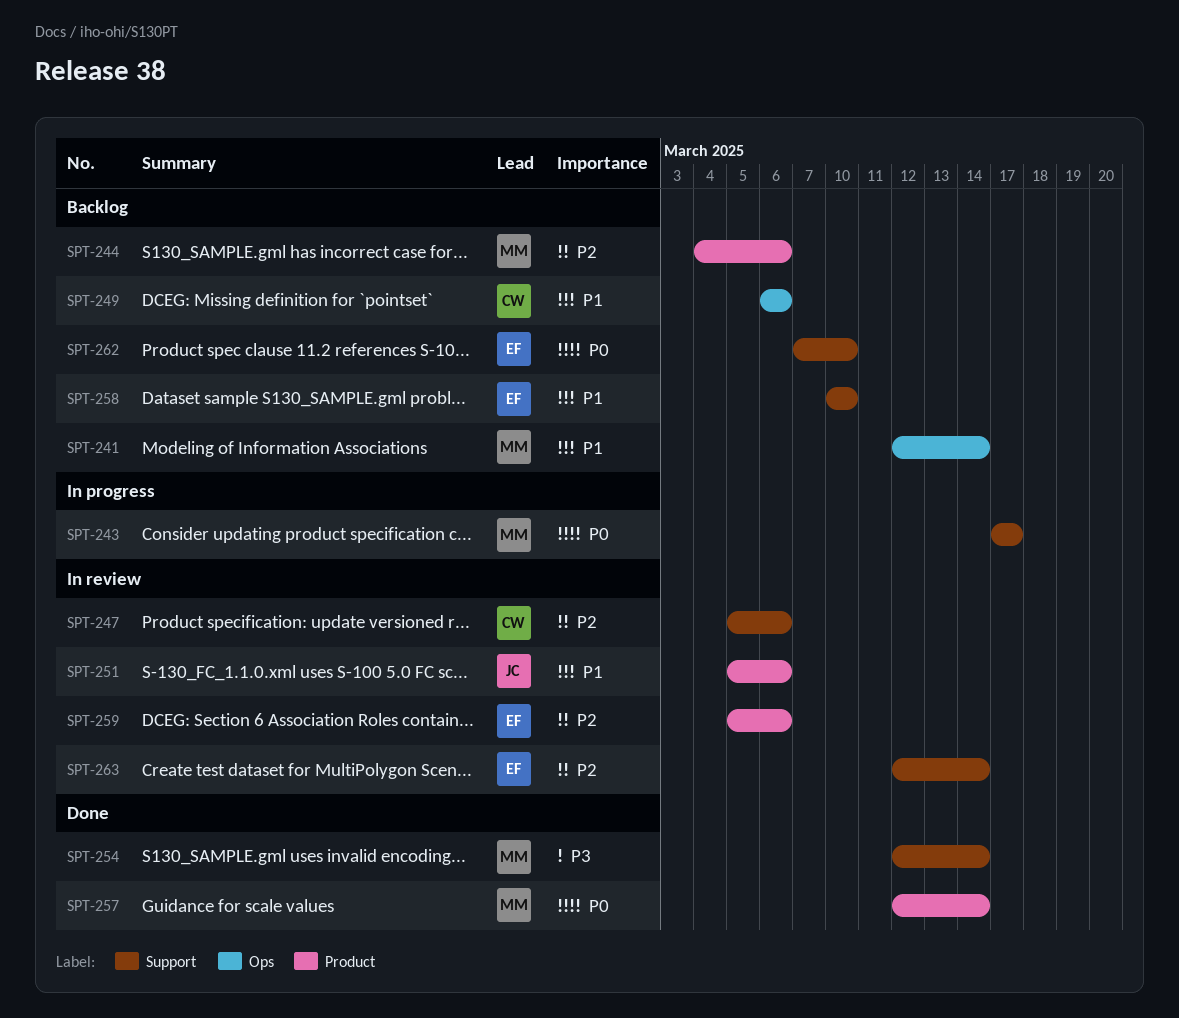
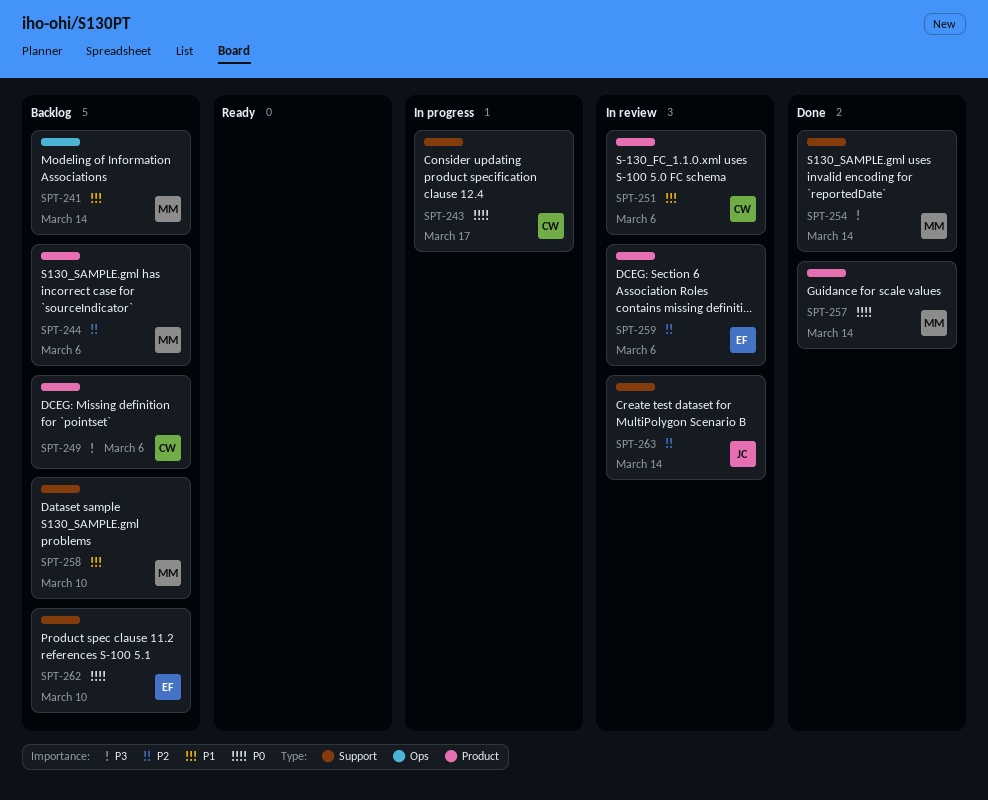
SPT-243, owner: MM -> CW
SPT-247: present -> none
SPT-249, priority: P1 -> P3
SPT-249, label: Ops -> Product
SPT-251, owner: JC -> CW
SPT-258, owner: EF -> MM
SPT-263, owner: EF -> JC

